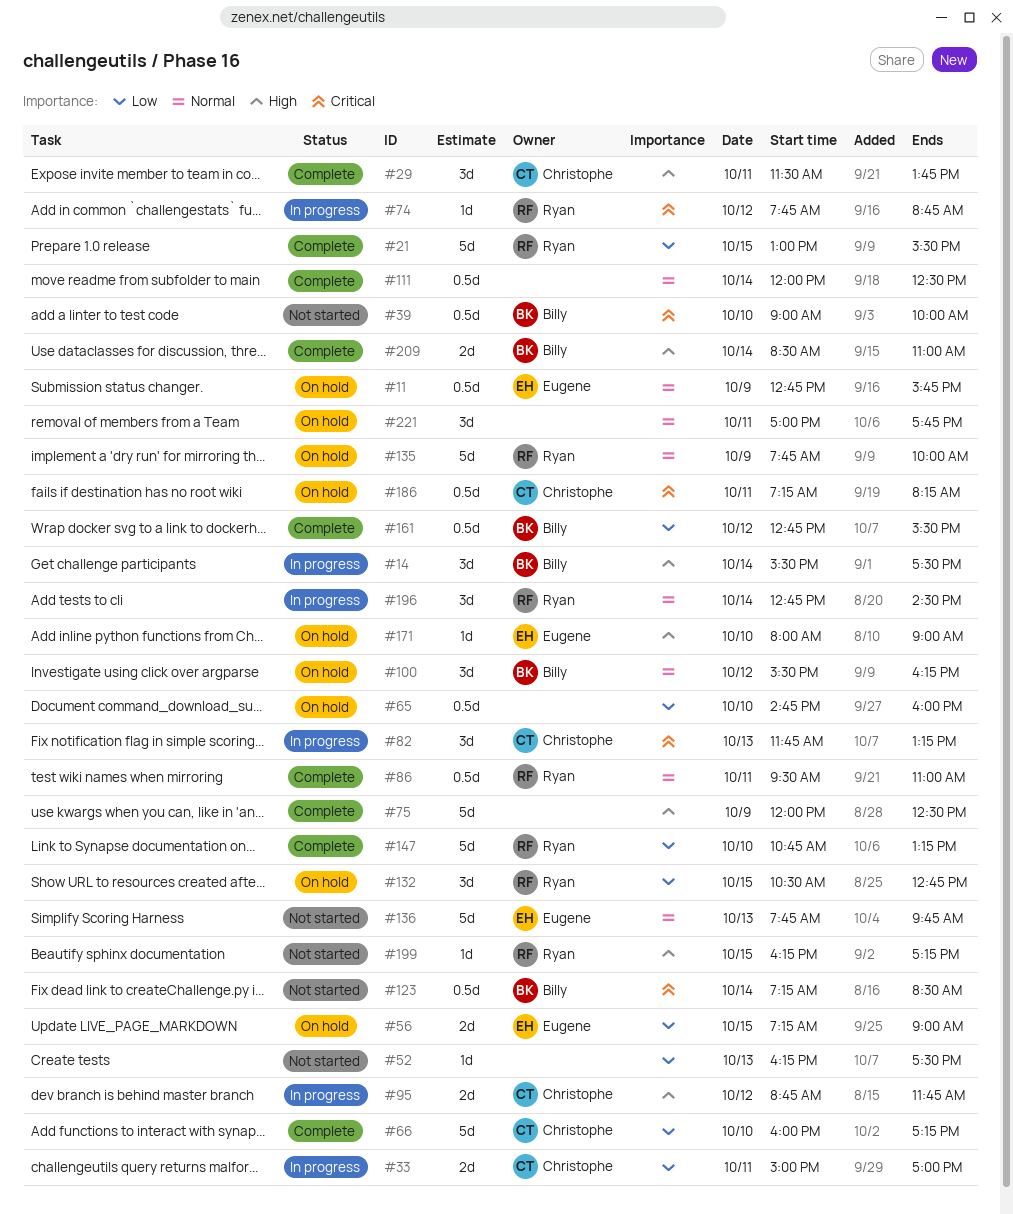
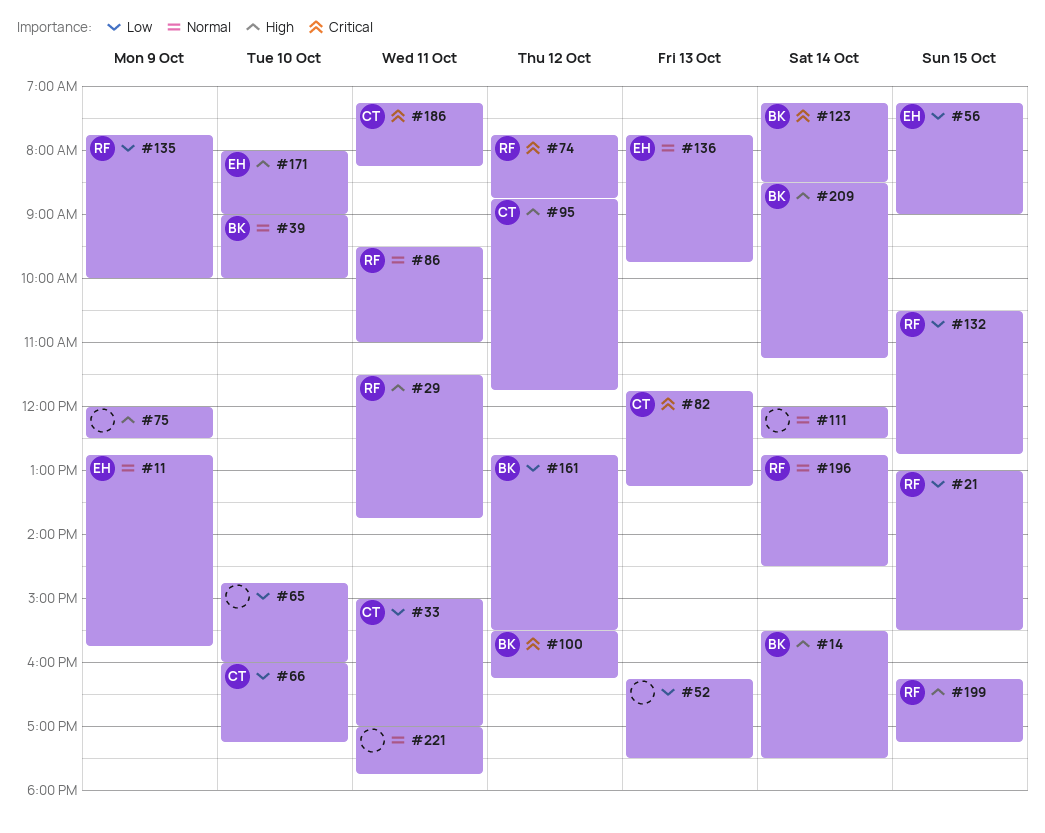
#29, owner: Christophe -> Ryan
#39, priority: Critical -> Normal
#100, priority: Normal -> Critical
#135, priority: Normal -> Low
#147: present -> none
#209, ends: 11:00 -> 11:15

